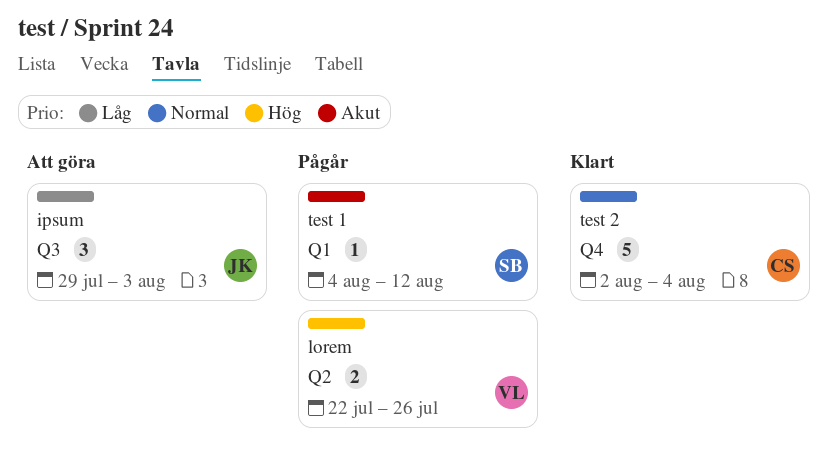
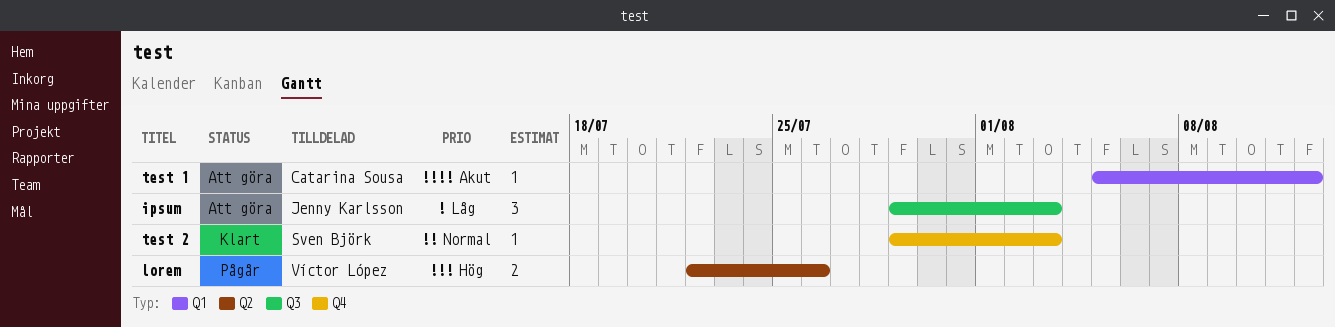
test 1, status: Pågår -> Att göra
test 1, owner: Sven Björk -> Catarina Sousa
test 1, start: Aug 4 -> Aug 5
test 2, owner: Catarina Sousa -> Sven Björk
test 2, estimate: 5 -> 1
test 2, start: Aug 2 -> Jul 29
test 2, due: Aug 4 -> Aug 3

